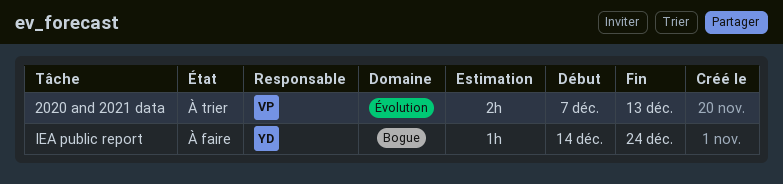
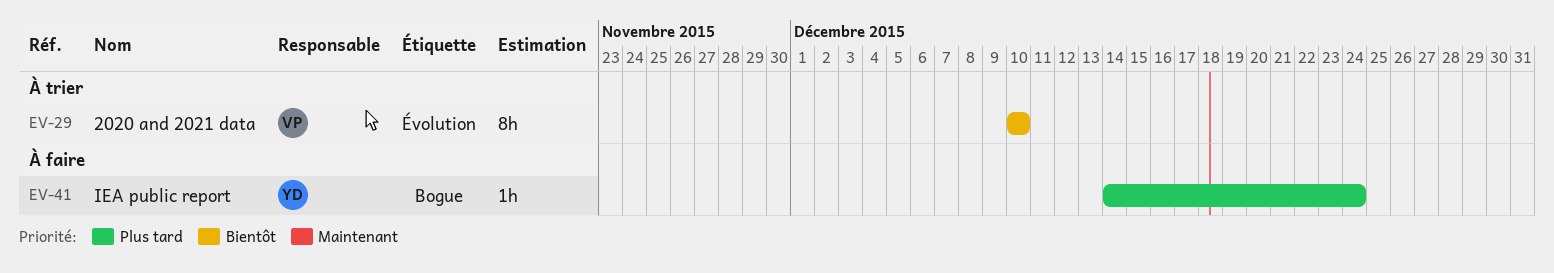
2020 and 2021 data, estimate: 2h -> 8h
2020 and 2021 data, start: Dec 7 -> Dec 10
2020 and 2021 data, due: Dec 13 -> Dec 10

